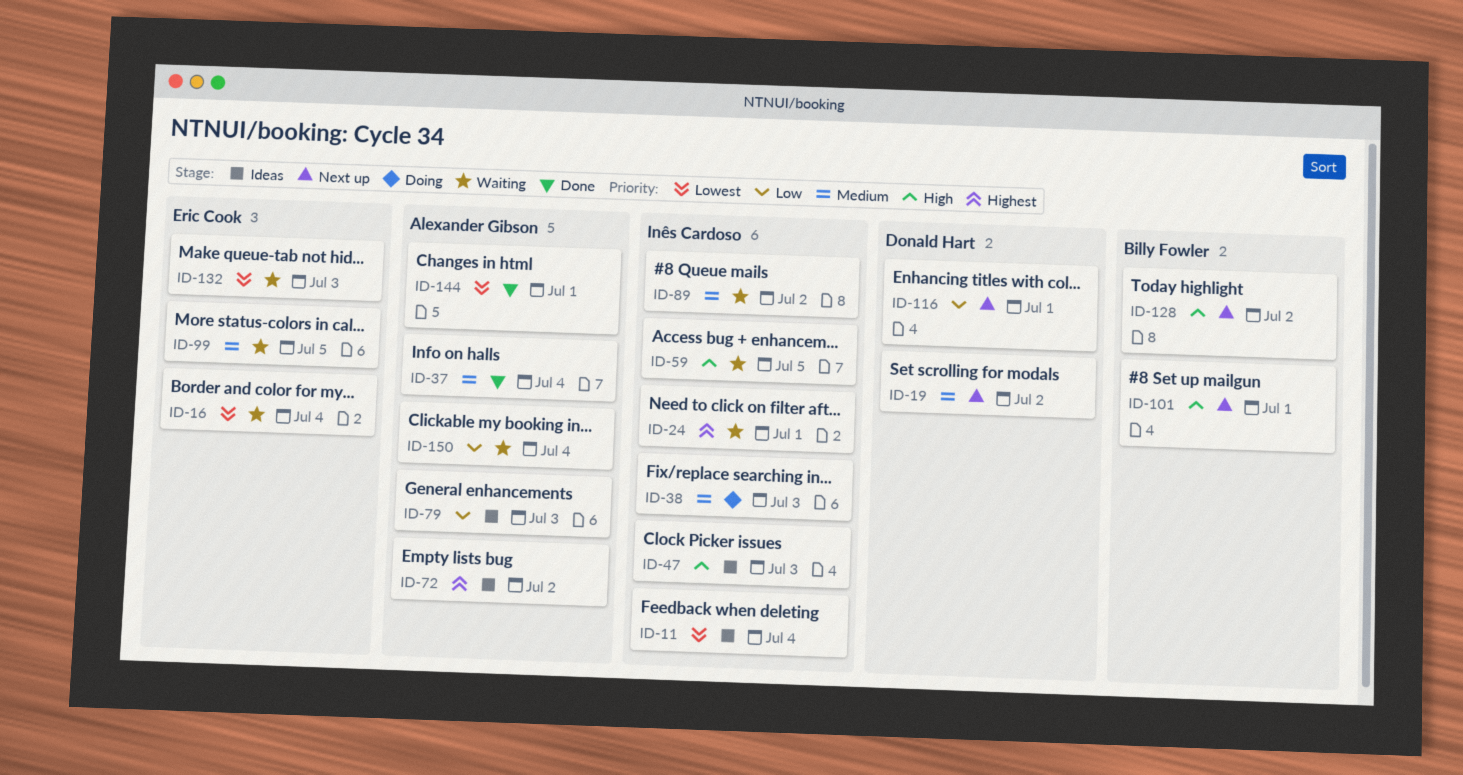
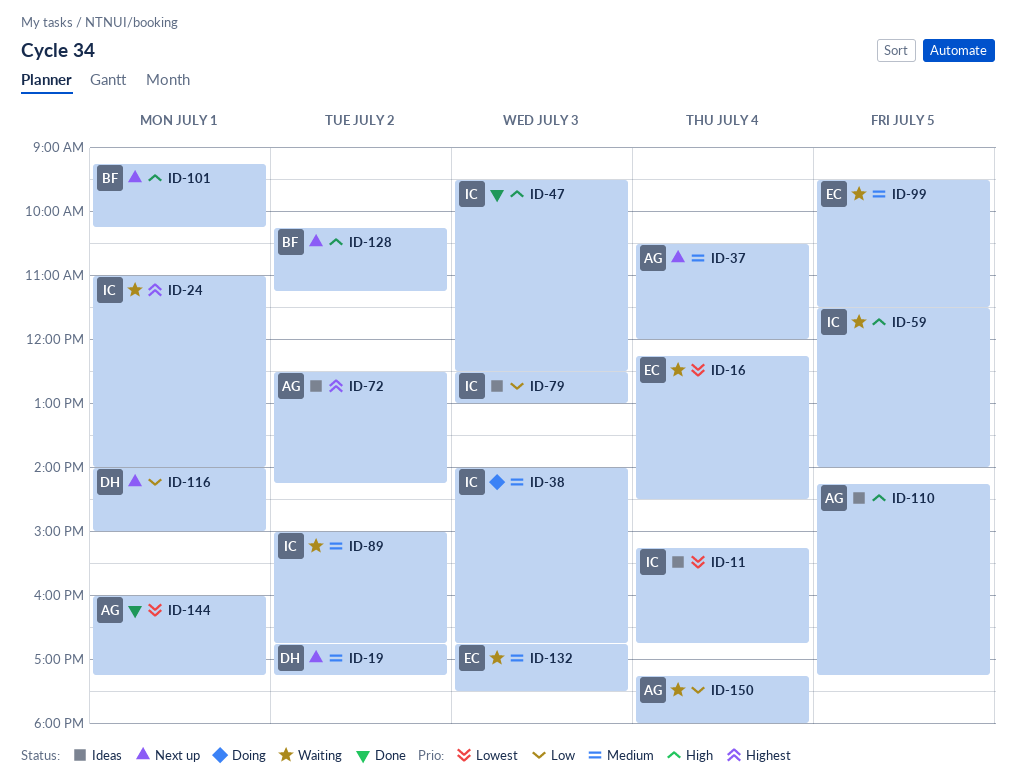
ID-37, status: Done -> Next up
ID-47, status: Ideas -> Done
ID-79, owner: Alexander Gibson -> Inês Cardoso
ID-110: none -> present
ID-132, priority: Lowest -> Medium

